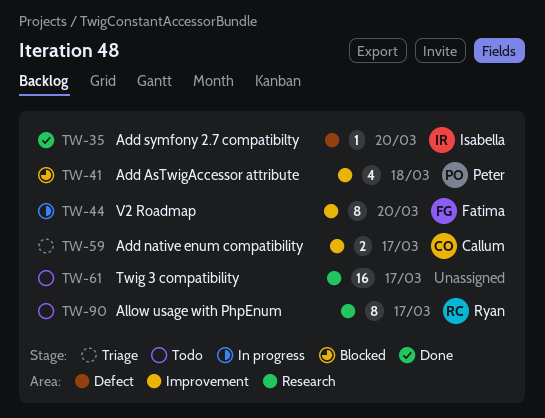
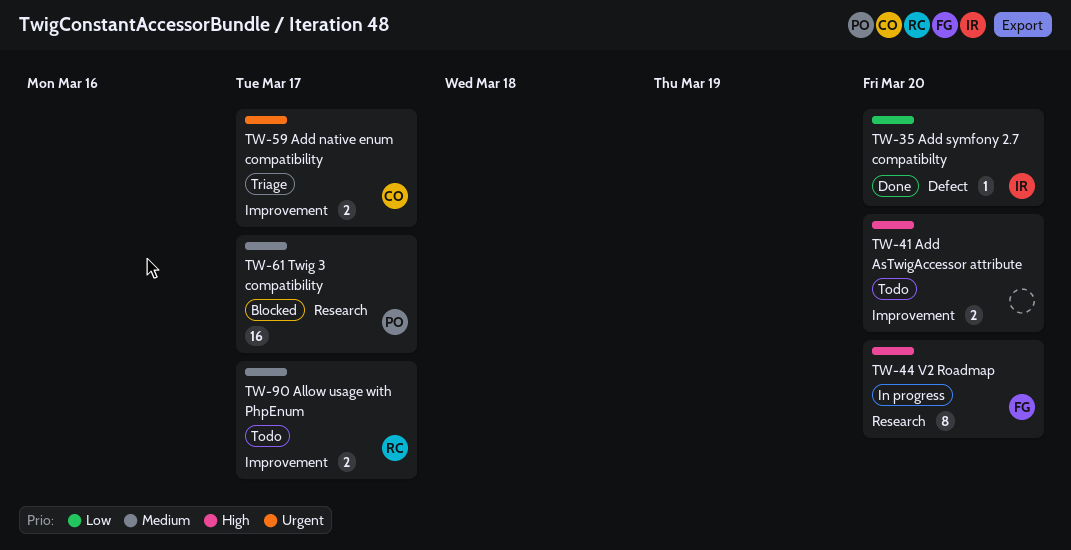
TW-41, status: Blocked -> Todo
TW-41, owner: Peter -> none
TW-41, estimate: 4 -> 2
TW-41, due: Mar 18 -> Mar 20
TW-44, label: Improvement -> Research
TW-61, status: Todo -> Blocked
TW-61, owner: none -> Peter
TW-90, label: Research -> Improvement
TW-90, estimate: 8 -> 2

